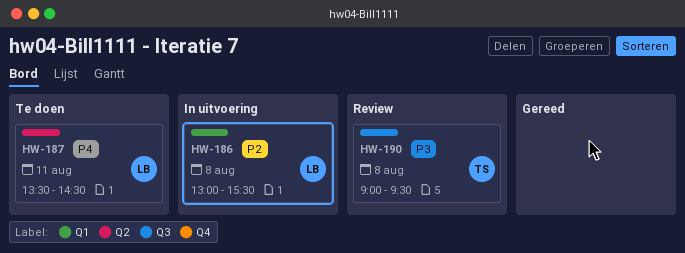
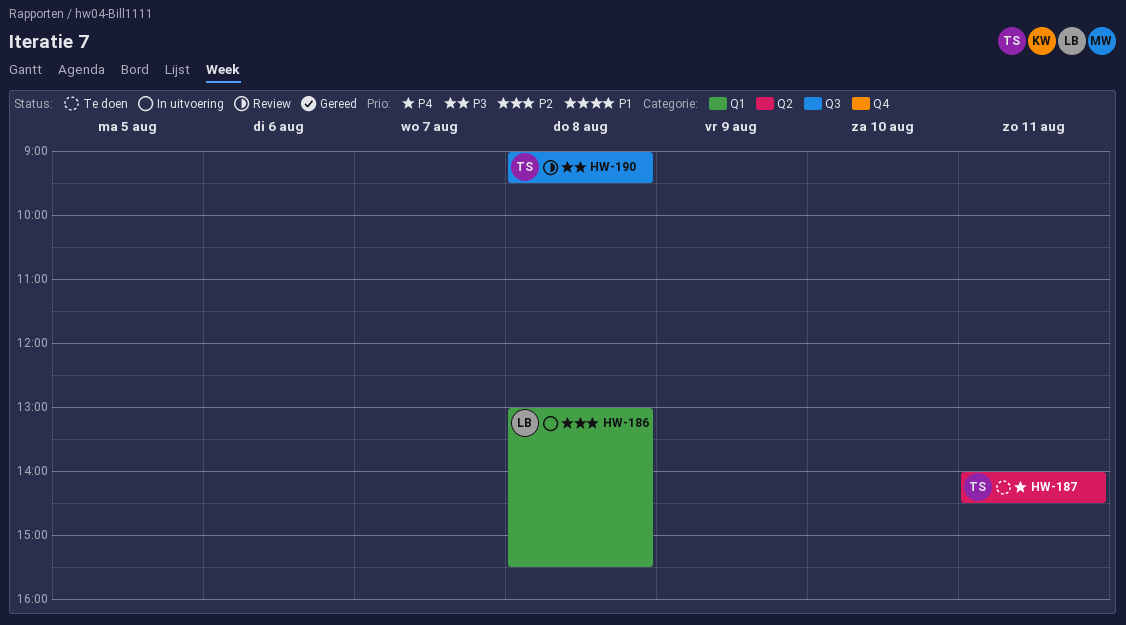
HW-187, owner: LB -> TS
HW-187, begins: 13:30 -> 14:00

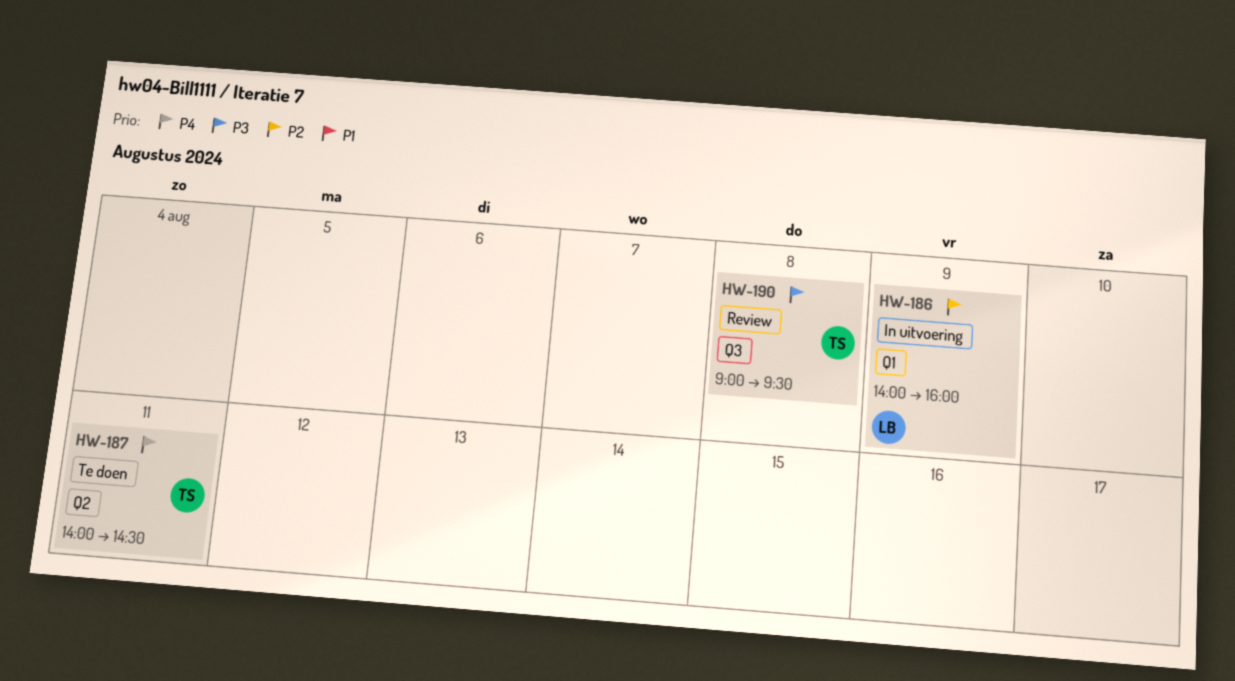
HW-186, day: Aug 8 -> Aug 9
HW-186, begins: 13:00 -> 14:00
HW-186, ends: 15:30 -> 16:00

